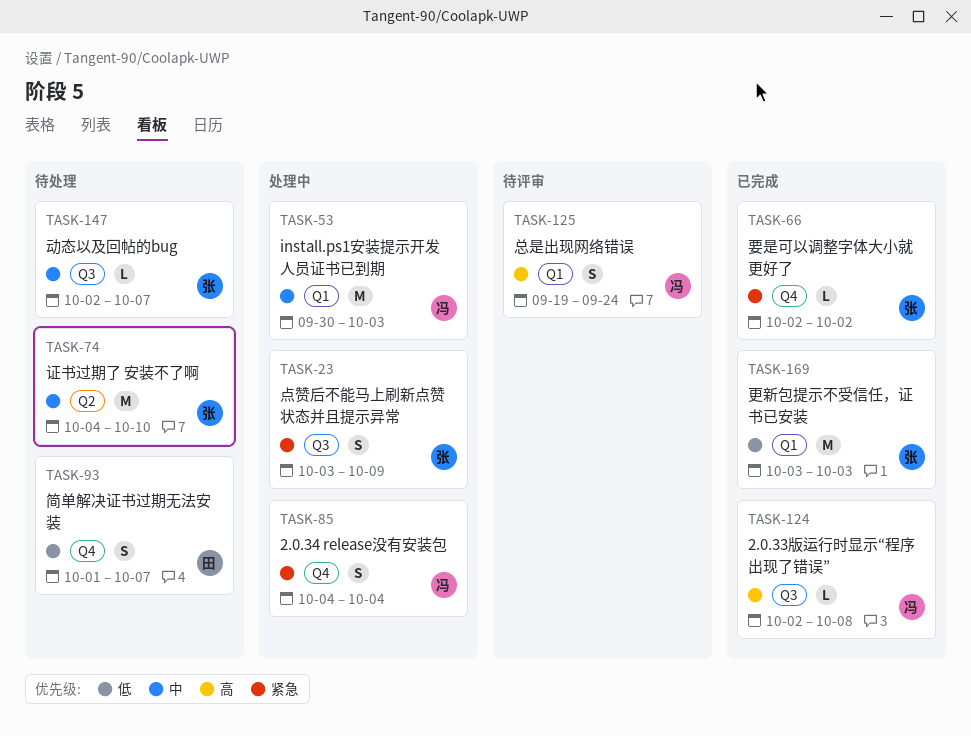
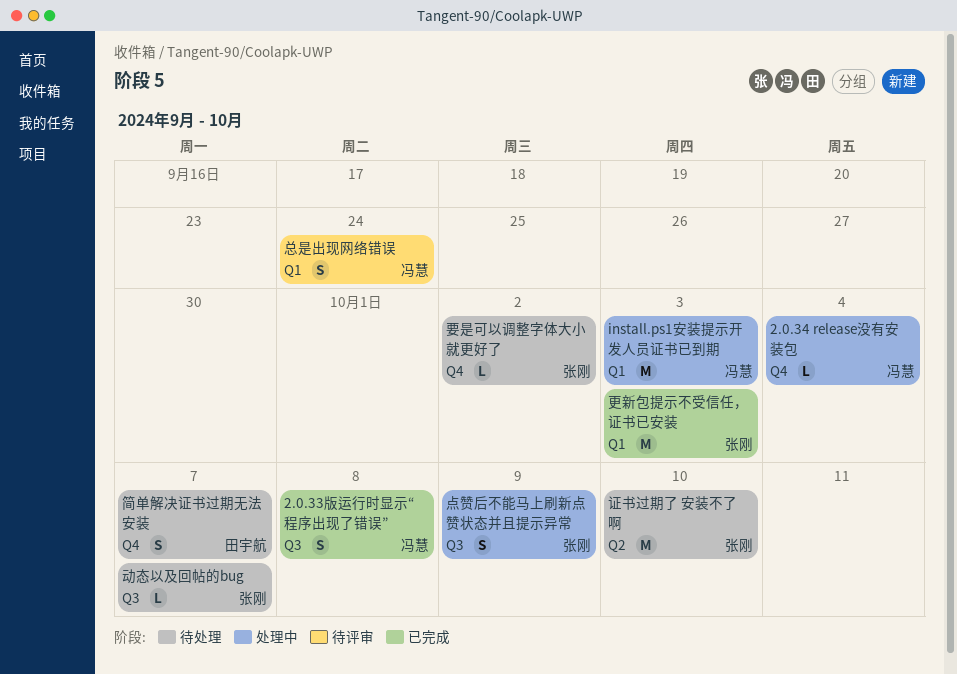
2.0.33版运行时显示“程序出现了错误”, estimate: L -> S
2.0.34 release没有安装包, estimate: S -> L
要是可以调整字体大小就更好了, status: 已完成 -> 待处理

